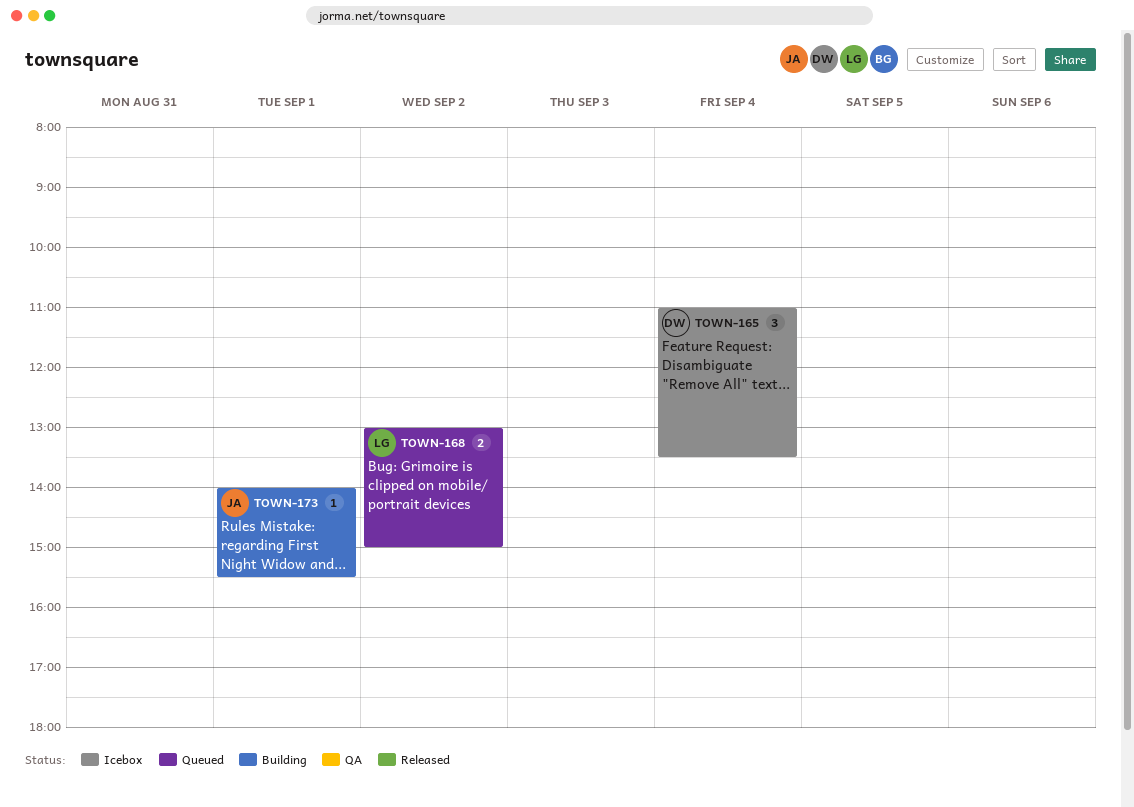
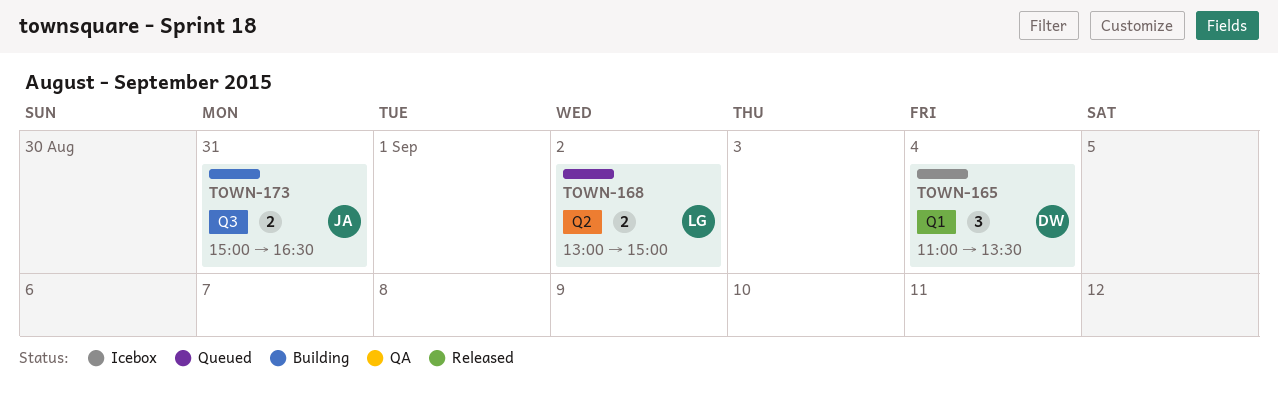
TOWN-173, estimate: 1 -> 2
TOWN-173, day: Sep 1 -> Aug 31
TOWN-173, begins: 14:00 -> 15:00
TOWN-173, ends: 15:30 -> 16:30

